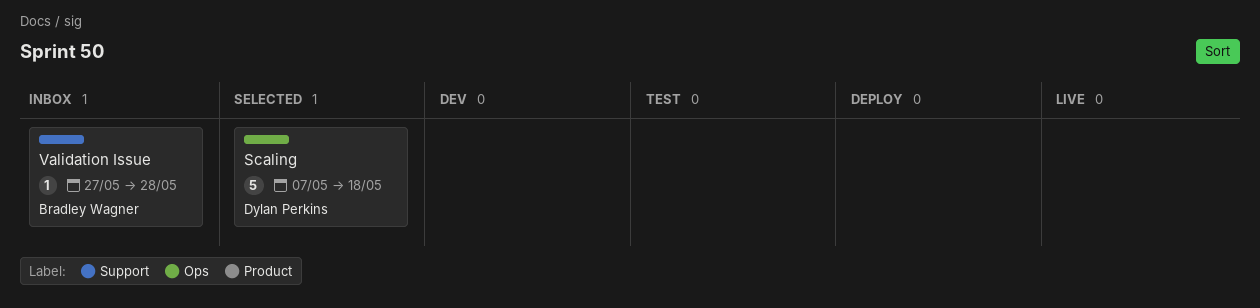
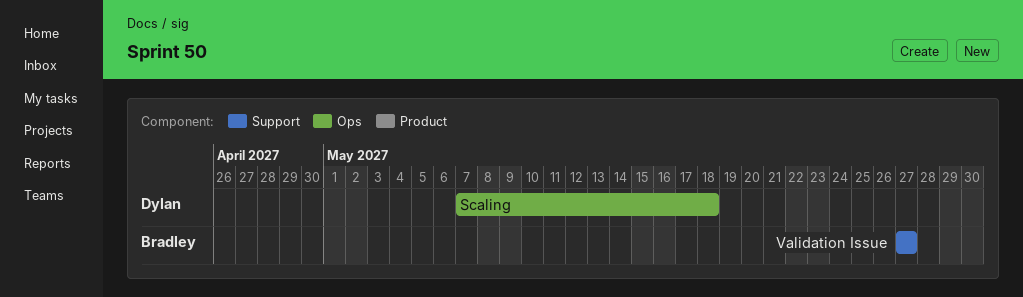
Validation Issue, due: May 28 -> May 27

